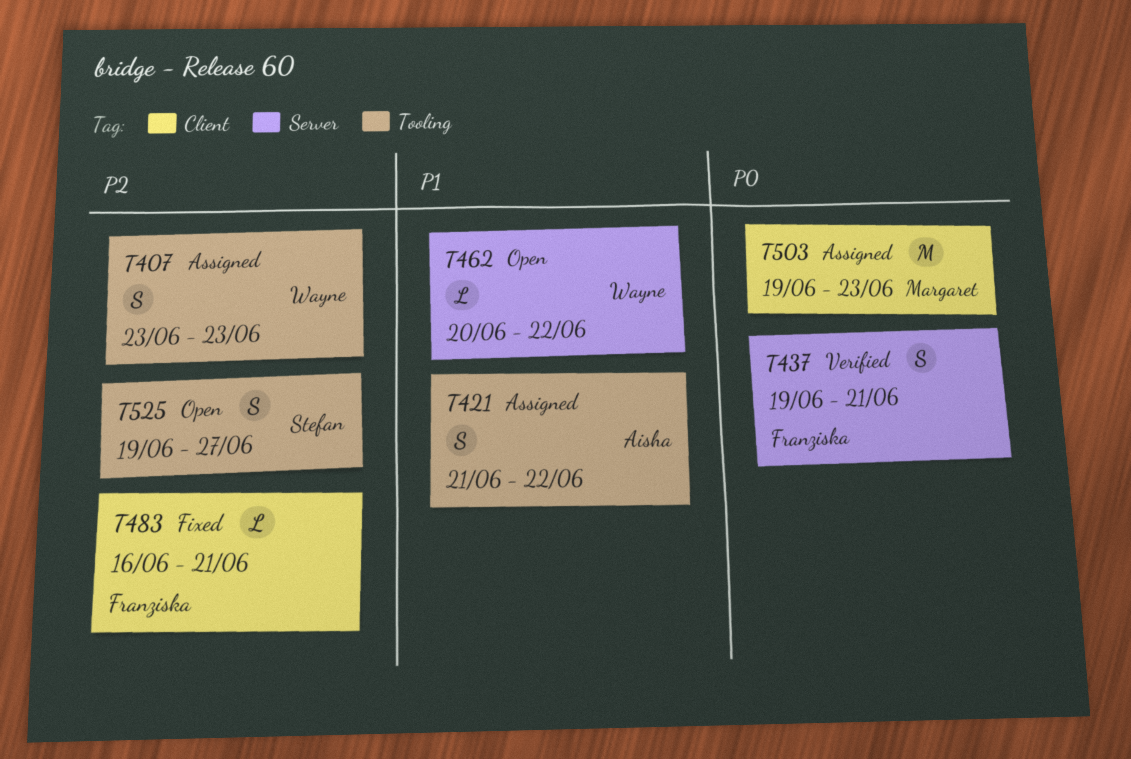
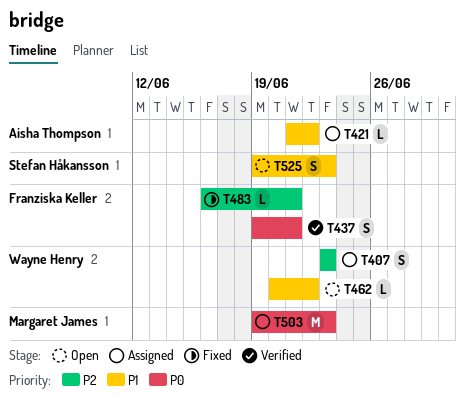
T421, estimate: S -> L
T525, priority: P2 -> P1
T525, due: Jun 27 -> Jun 23

